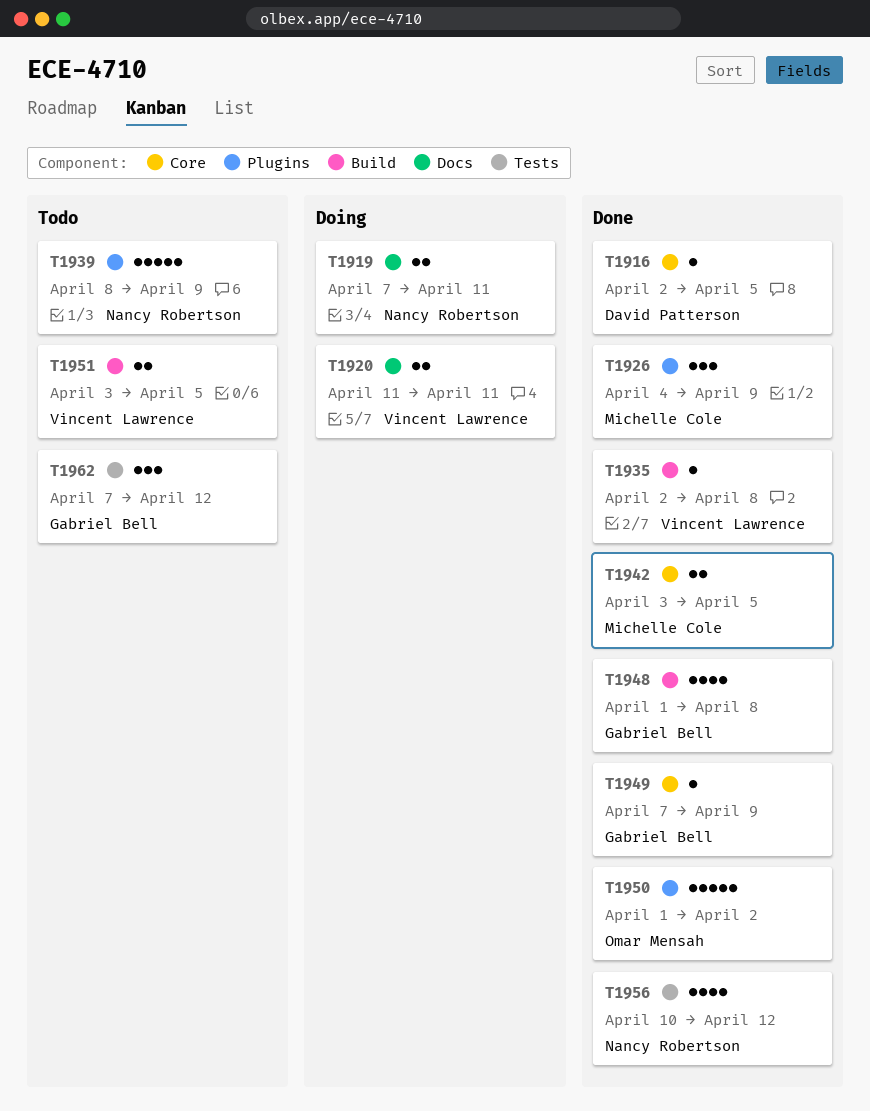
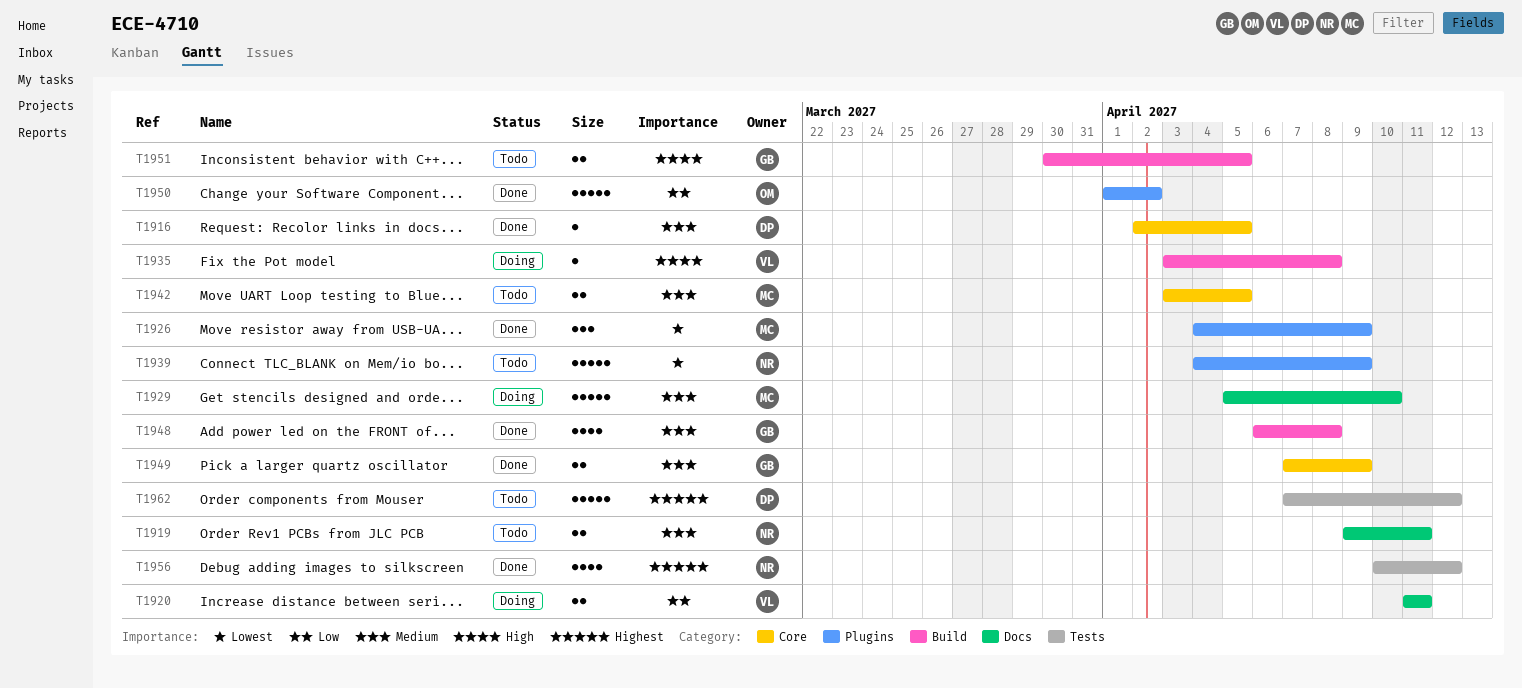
T1919, status: Doing -> Todo
T1919, start: Apr 7 -> Apr 9
T1929: none -> present
T1935, status: Done -> Doing
T1935, start: Apr 2 -> Apr 3
T1939, start: Apr 8 -> Apr 4
T1942, status: Done -> Todo
T1948, start: Apr 1 -> Apr 6
T1949, estimate: 1 -> 2
T1951, owner: Vincent Lawrence -> Gabriel Bell
T1951, start: Apr 3 -> Mar 30
T1962, owner: Gabriel Bell -> David Patterson
T1962, estimate: 3 -> 5

